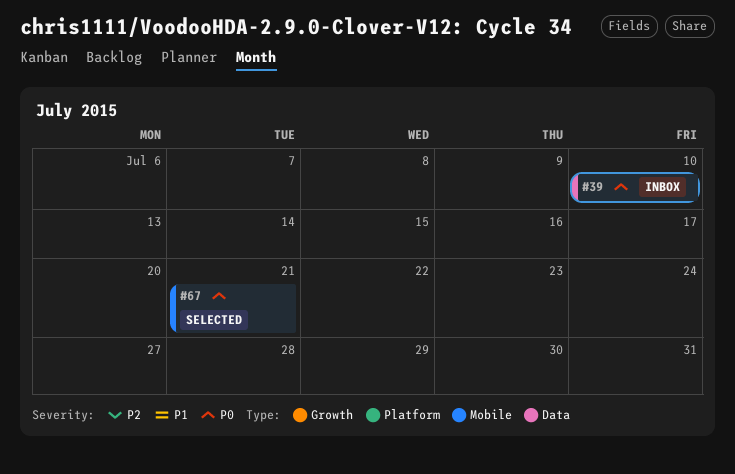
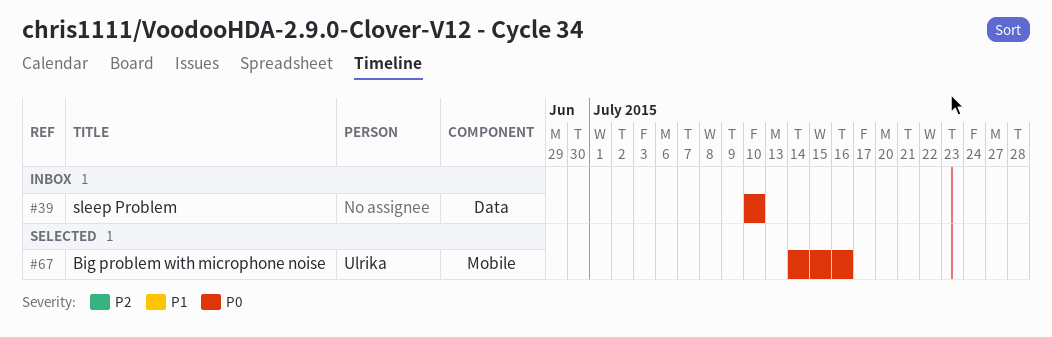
#67, due: Jul 21 -> Jul 16

